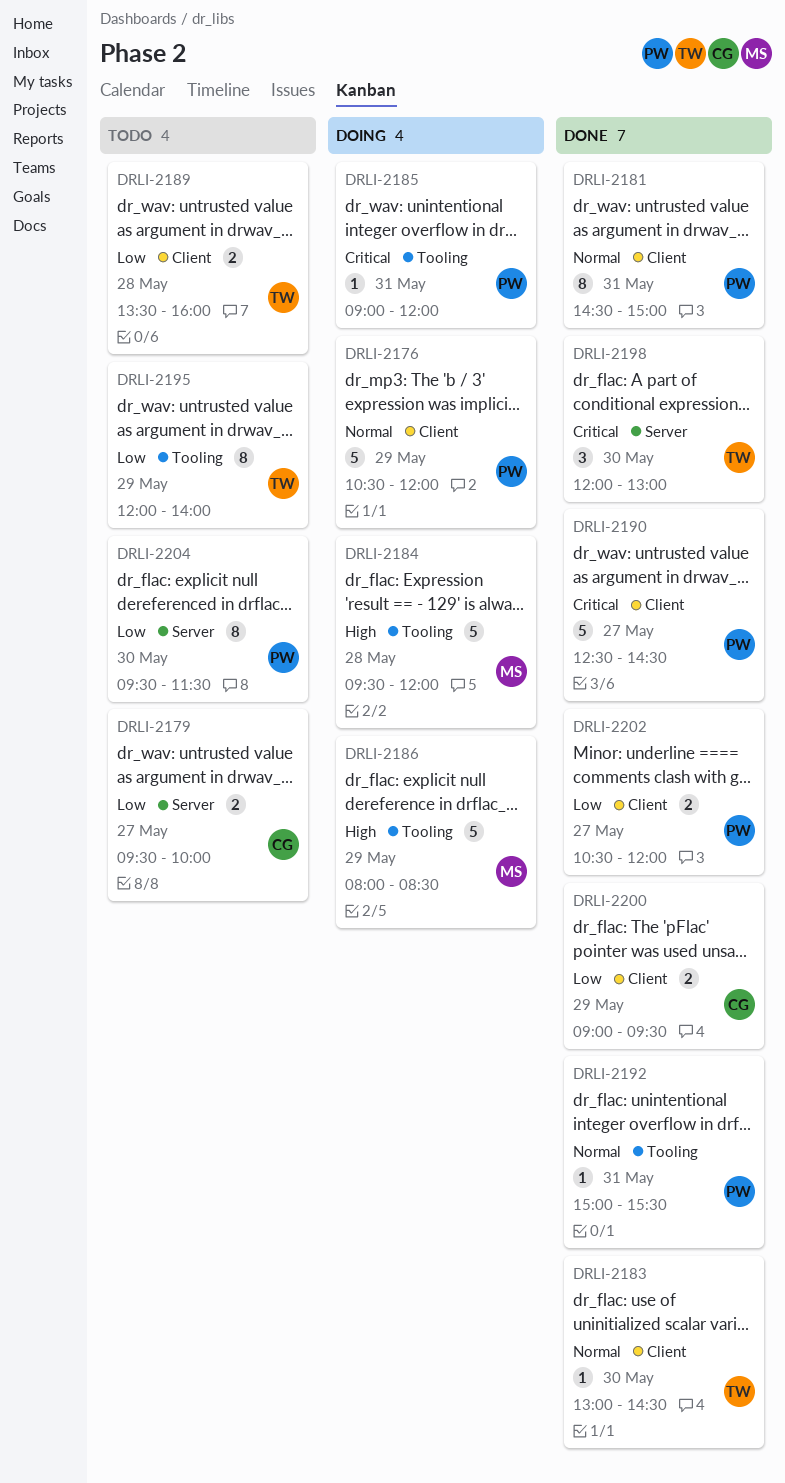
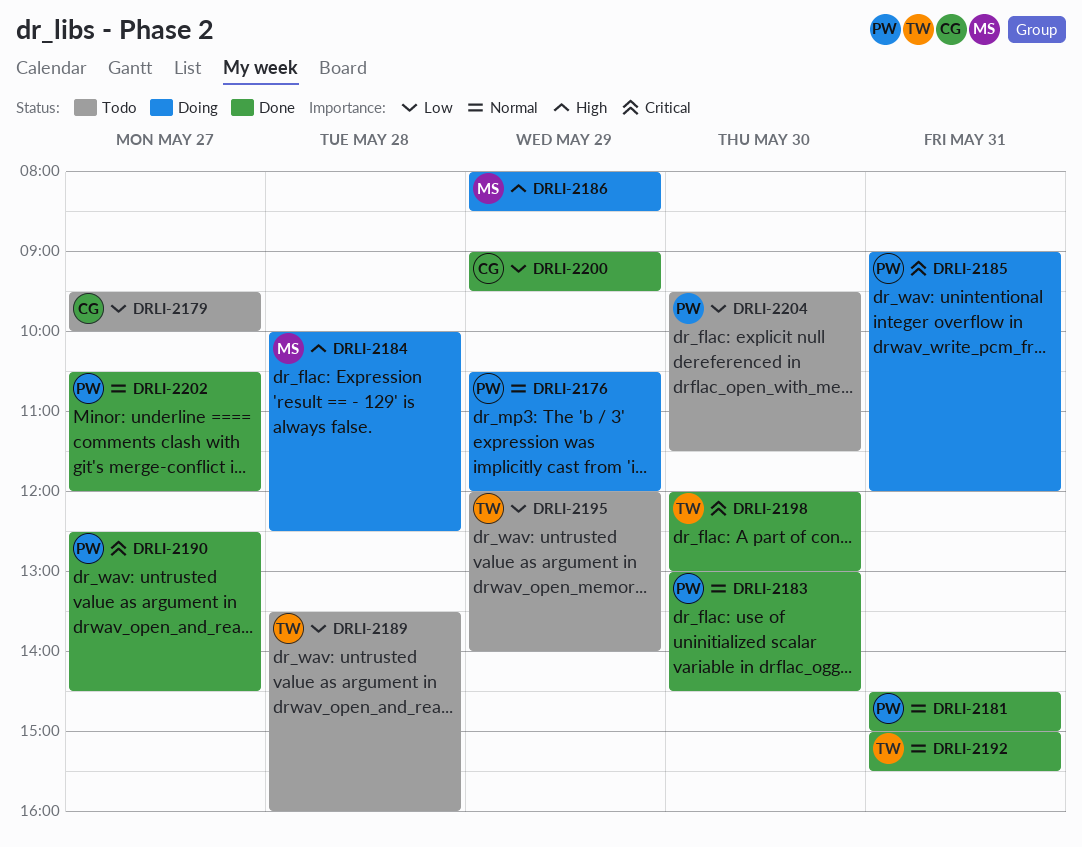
DRLI-2183, owner: TW -> PW
DRLI-2184, begins: 09:30 -> 10:00
DRLI-2184, ends: 12:00 -> 12:30
DRLI-2192, owner: PW -> TW
DRLI-2202, priority: Low -> Normal

